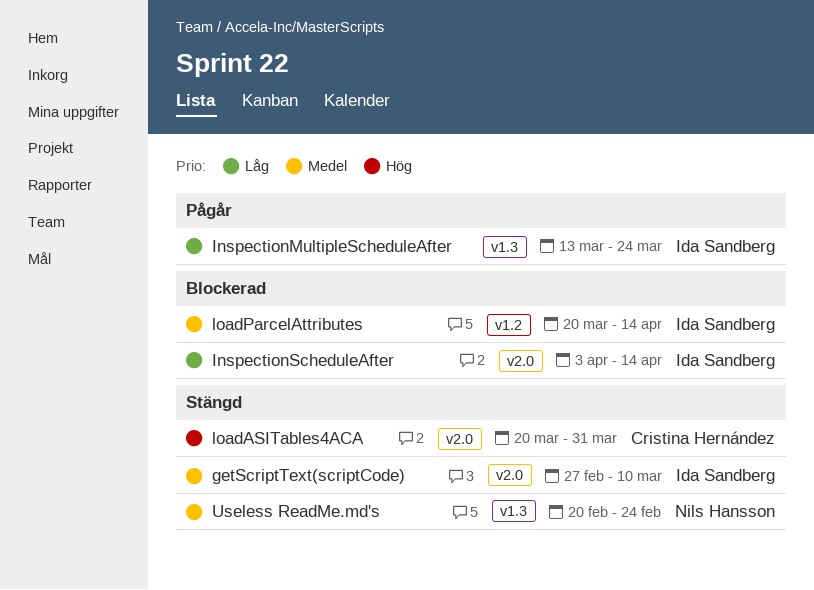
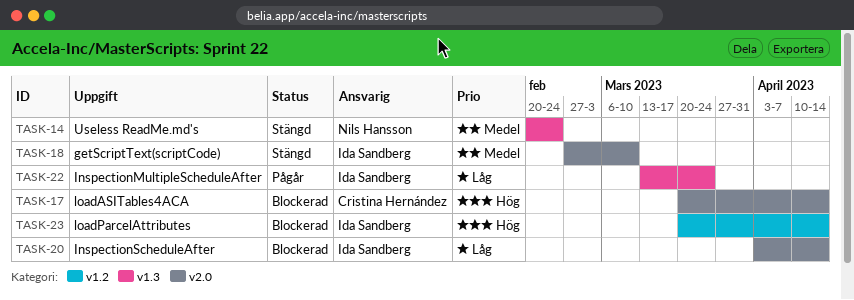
loadASITables4ACA, status: Stängd -> Blockerad
loadASITables4ACA, due: Mar 31 -> Apr 14
loadParcelAttributes, priority: Medel -> Hög

